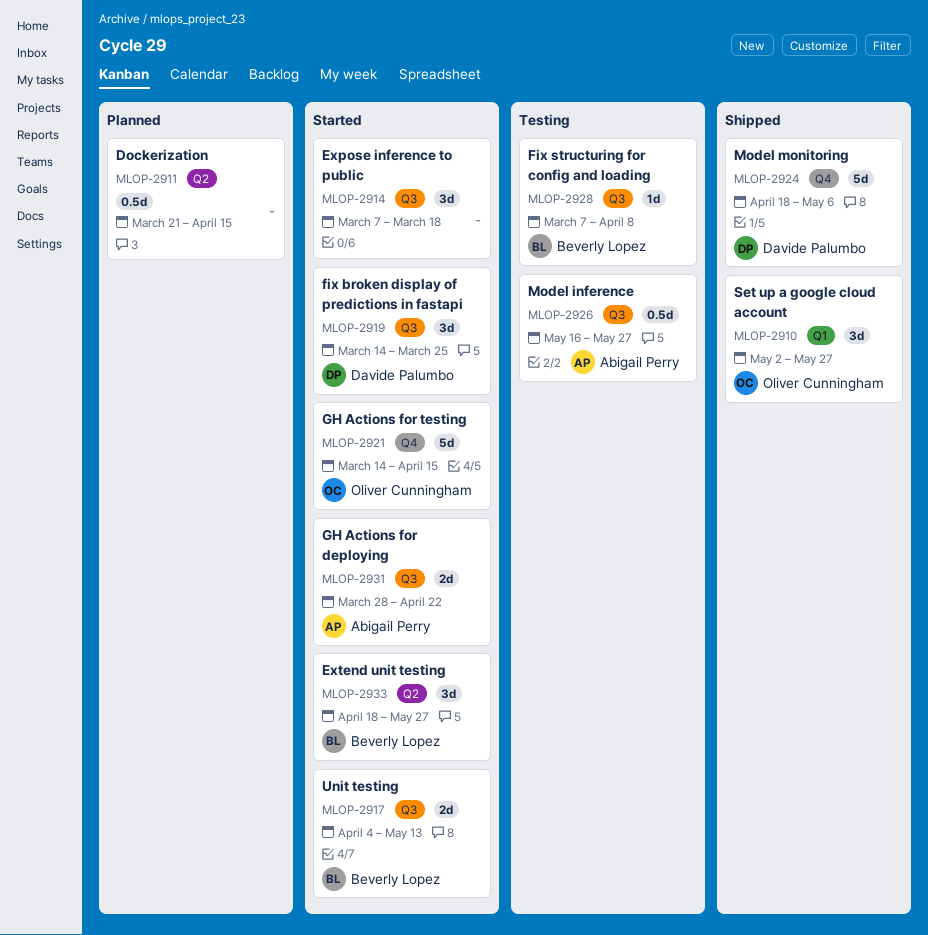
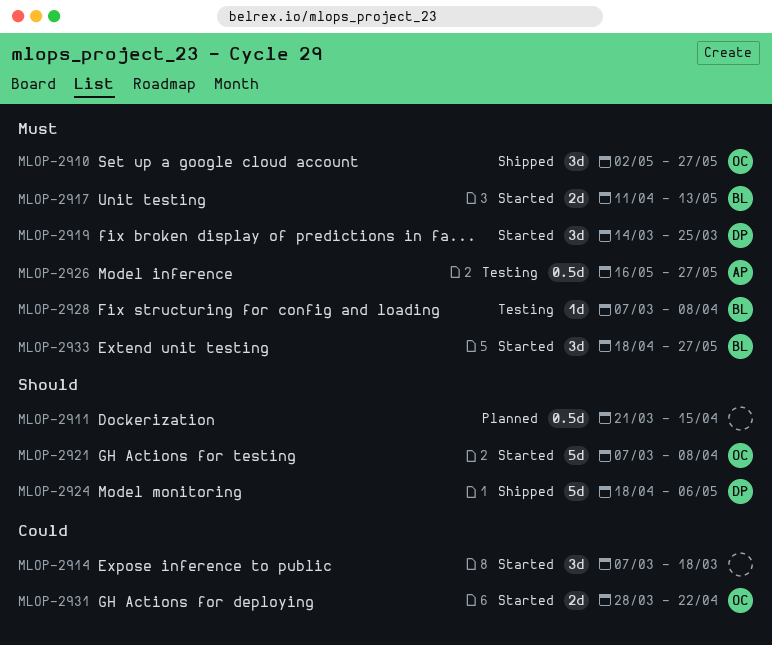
MLOP-2917, start: Apr 4 -> Apr 11
MLOP-2921, start: Mar 14 -> Mar 7
MLOP-2921, due: Apr 15 -> Apr 8
MLOP-2931, owner: Abigail Perry -> Oliver Cunningham

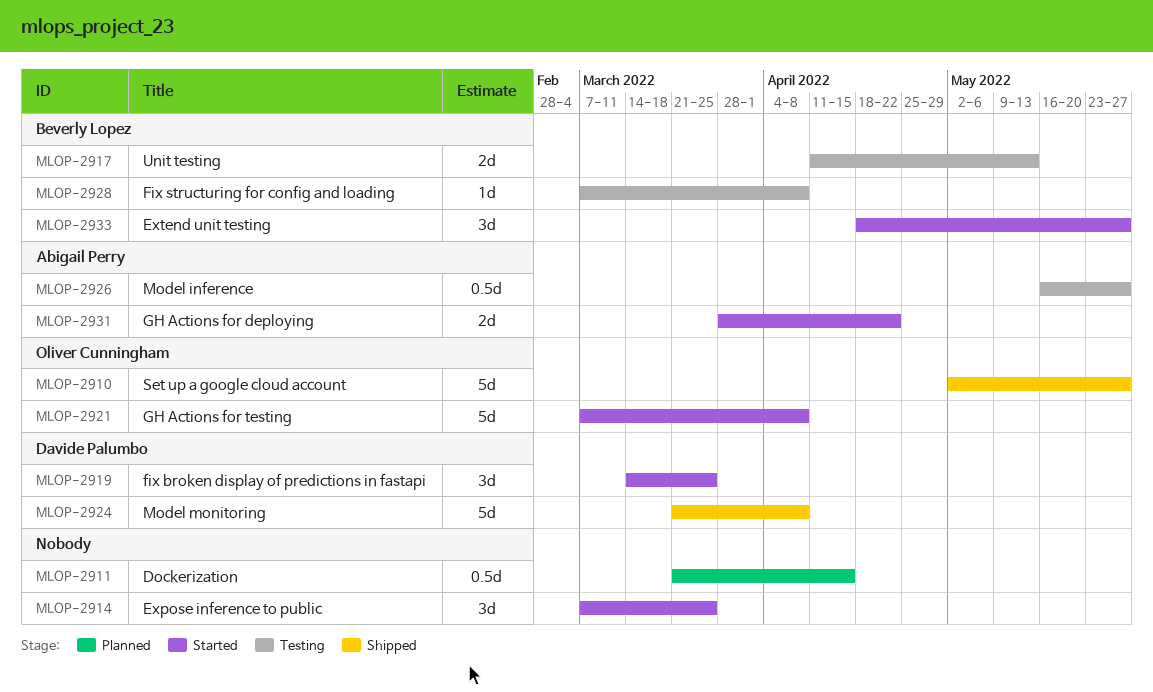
MLOP-2910, estimate: 3d -> 5d
MLOP-2914, due: Mar 18 -> Mar 25
MLOP-2917, status: Started -> Testing
MLOP-2924, start: Apr 18 -> Mar 21
MLOP-2924, due: May 6 -> Apr 8
MLOP-2931, owner: Oliver Cunningham -> Abigail Perry

